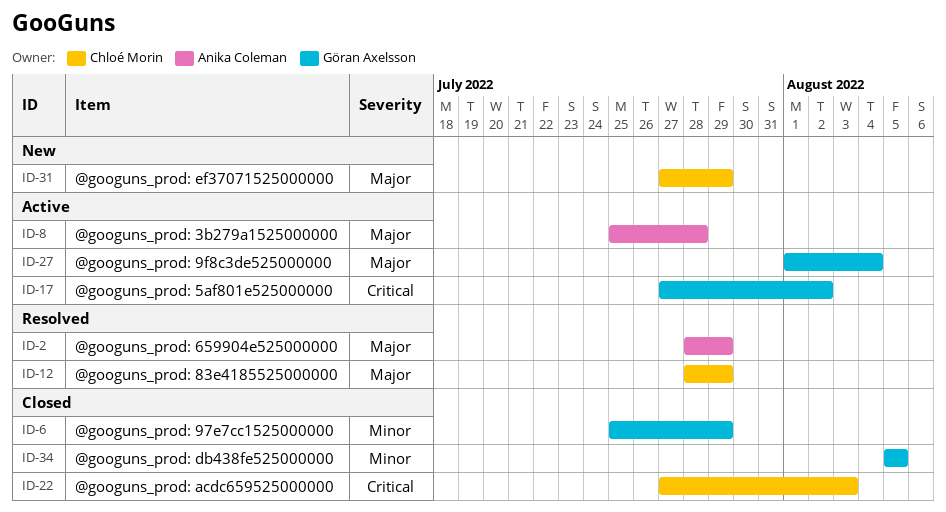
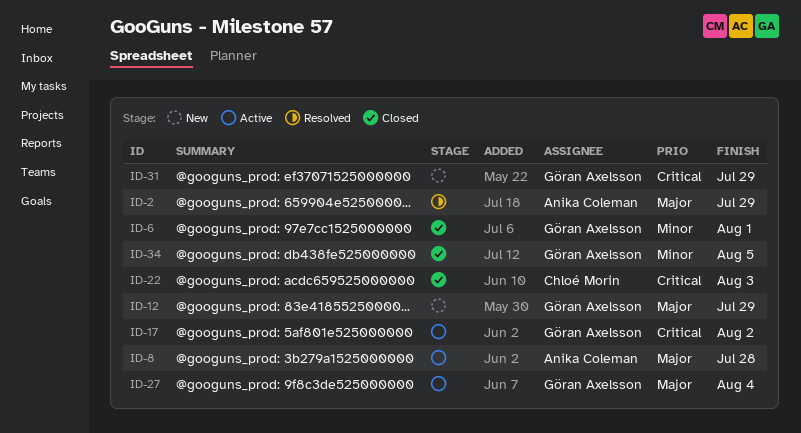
ID-6, due: Jul 29 -> Aug 1
ID-12, status: Resolved -> New
ID-12, owner: Chloé Morin -> Göran Axelsson
ID-31, owner: Chloé Morin -> Göran Axelsson
ID-31, priority: Major -> Critical

